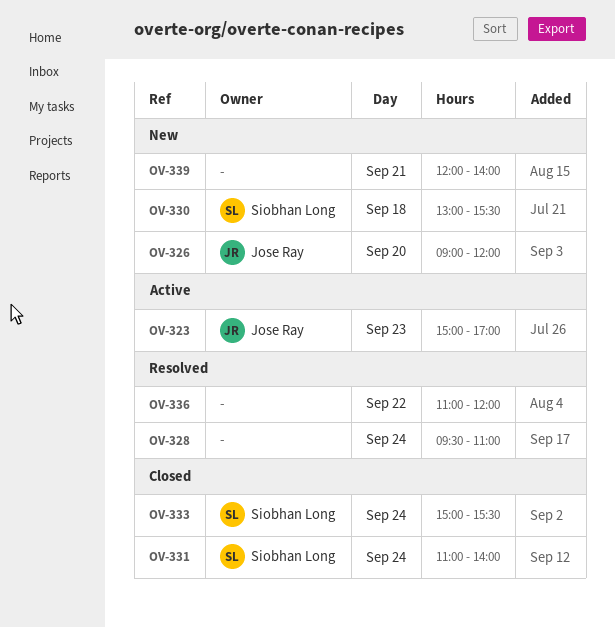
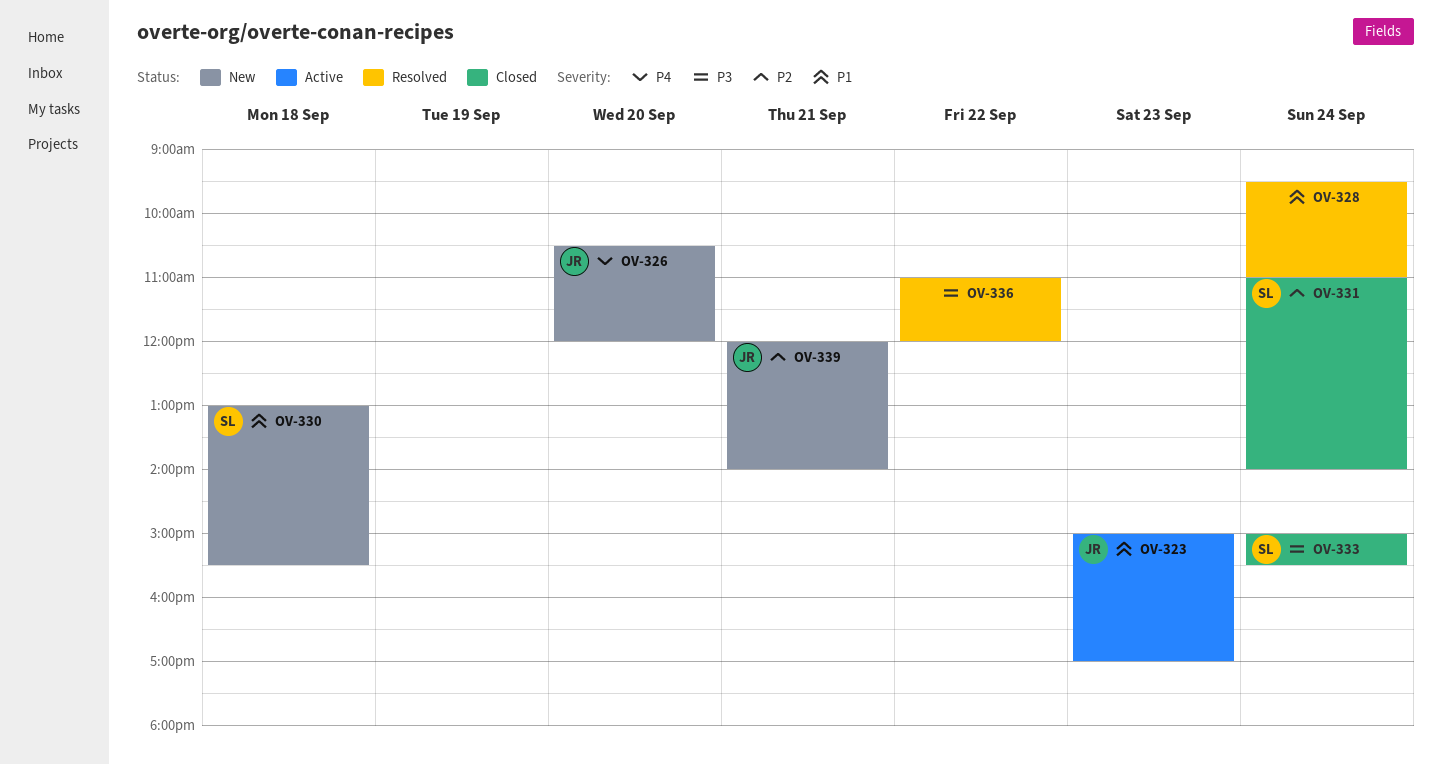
OV-326, begins: 09:00 -> 10:30
OV-339, owner: none -> Jose Ray

